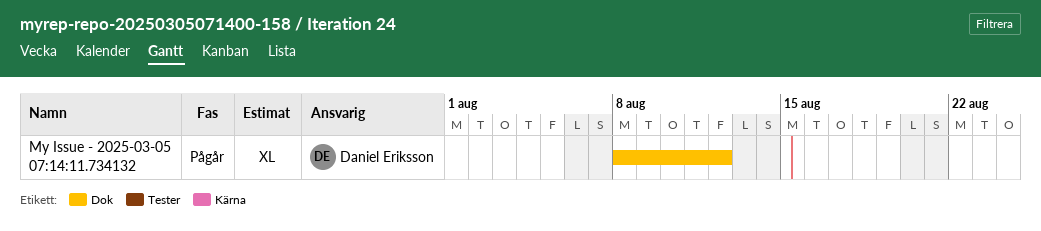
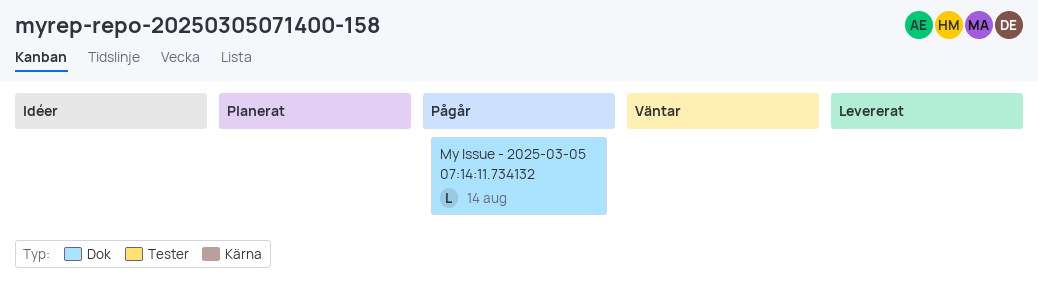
My Issue - 2025-03-05 07:14:11.734132, estimate: XL -> L
My Issue - 2025-03-05 07:14:11.734132, due: Aug 12 -> Aug 14

